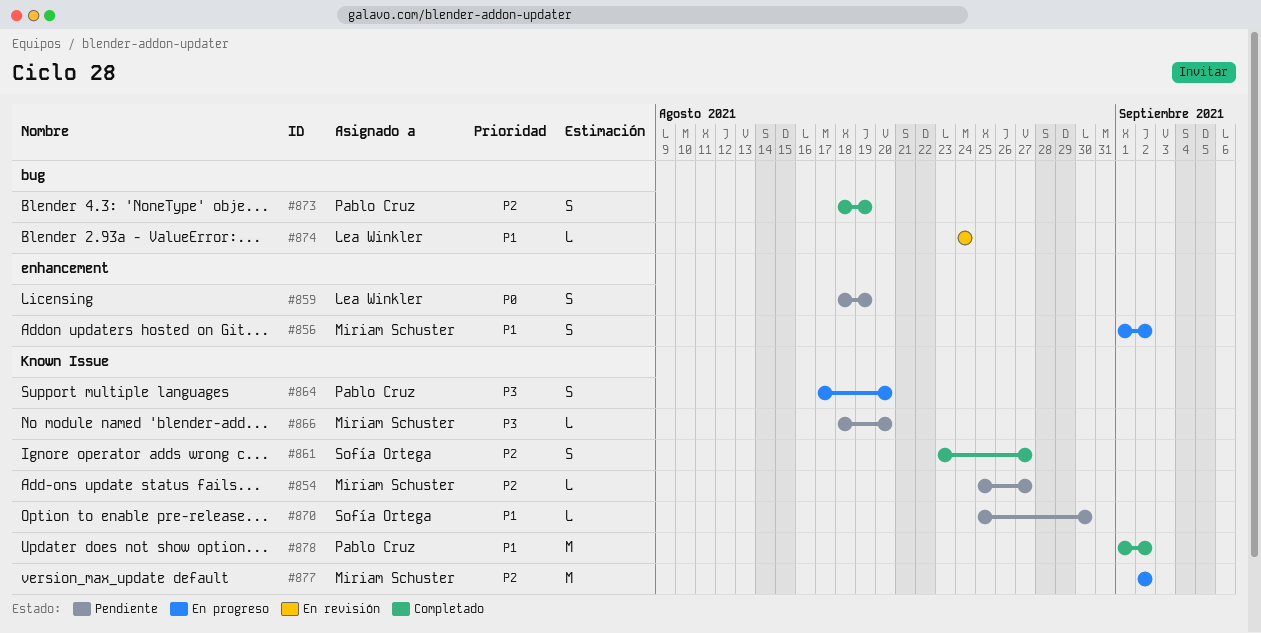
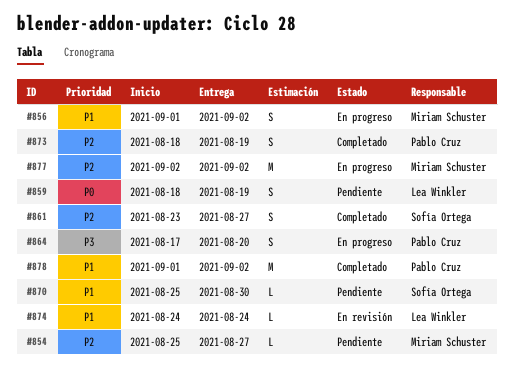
#866: present -> none

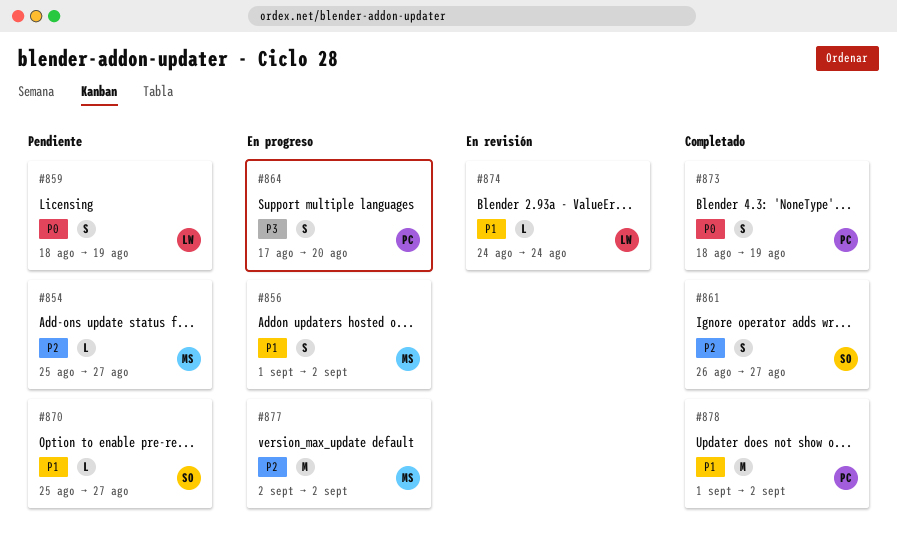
#861, start: Aug 23 -> Aug 26
#870, due: Aug 30 -> Aug 27
#873, priority: P2 -> P0

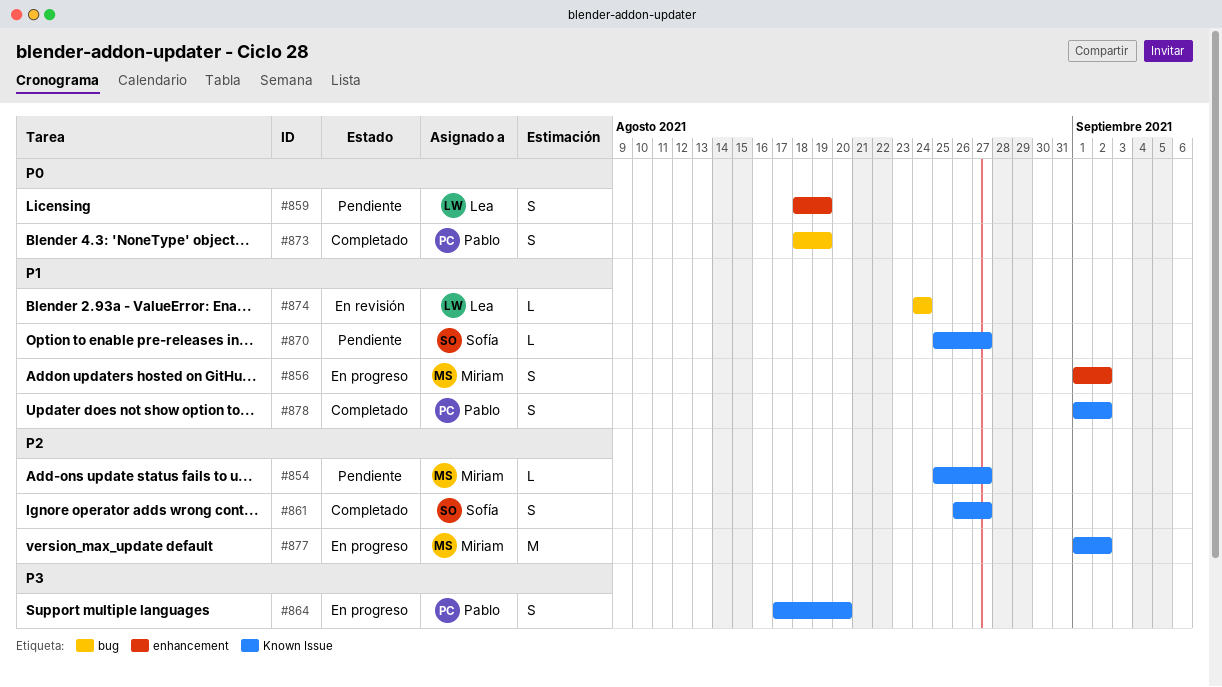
#877, start: Sep 2 -> Sep 1
#878, estimate: M -> S

